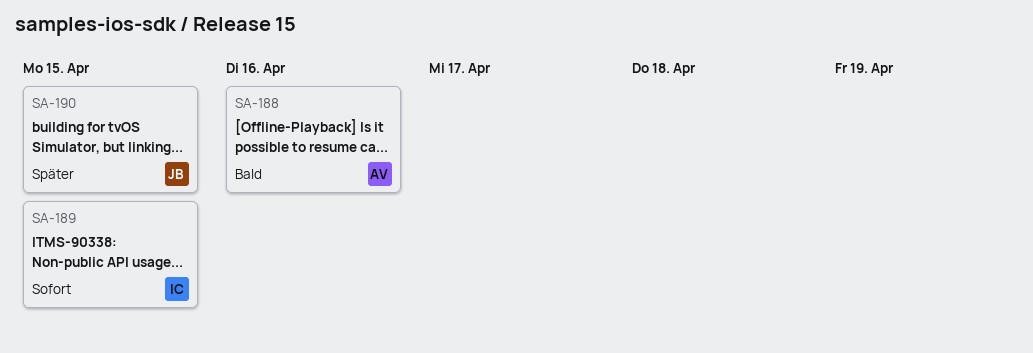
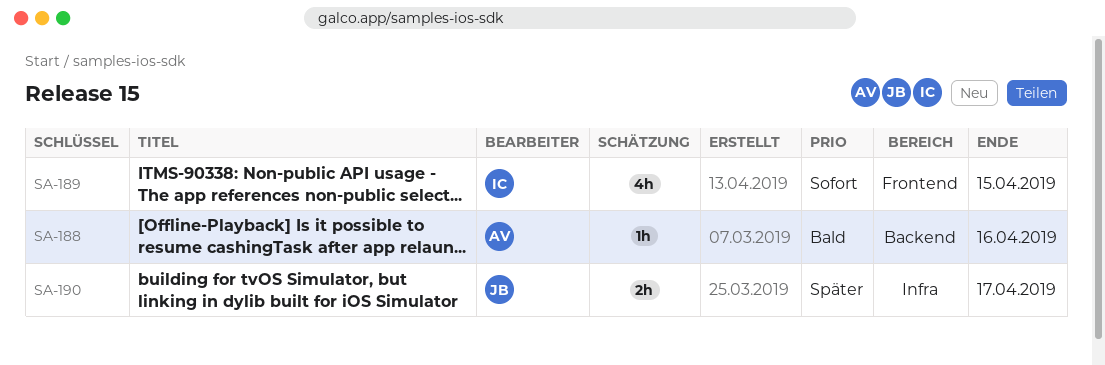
SA-190, due: Apr 15 -> Apr 17

